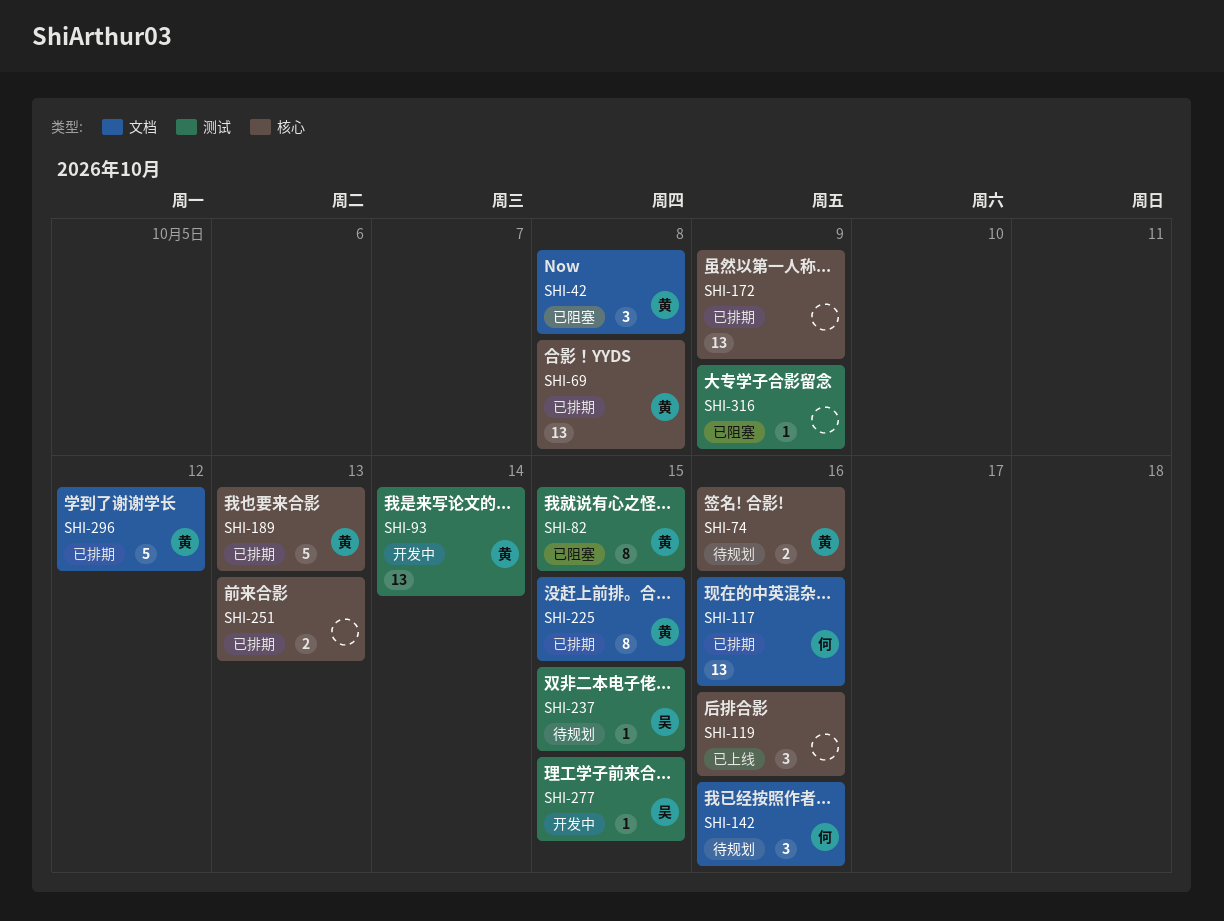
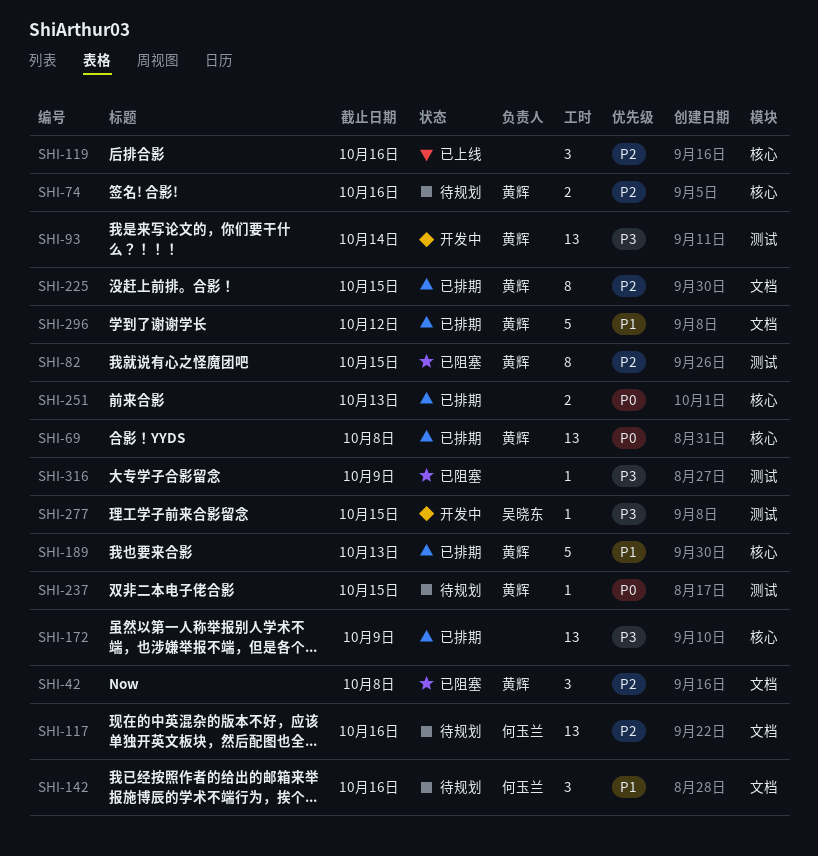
SHI-117, status: 已排期 -> 待规划
SHI-237, owner: 吴晓东 -> 黄辉

